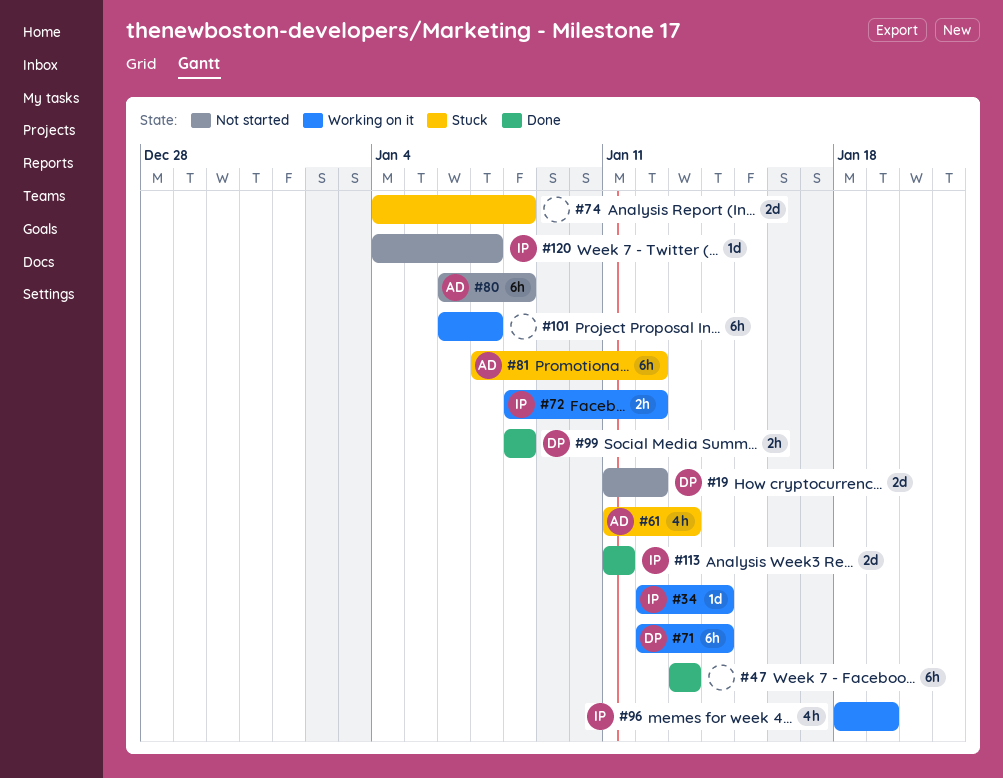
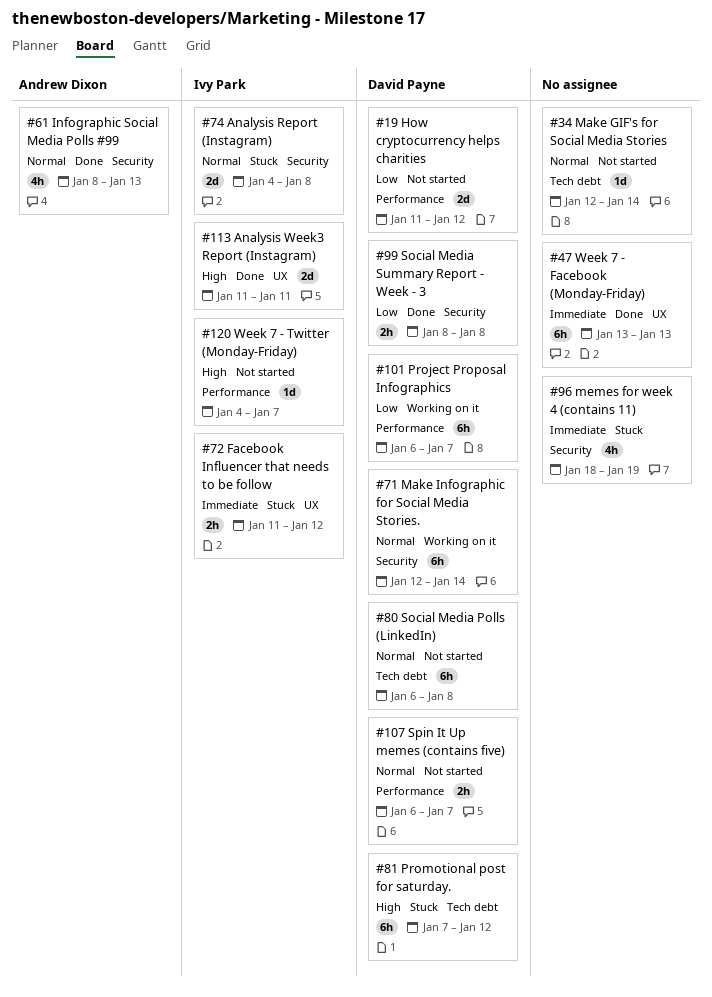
#34, status: Working on it -> Not started
#34, owner: Ivy Park -> none
#61, status: Stuck -> Done
#61, start: Jan 11 -> Jan 8
#72, status: Working on it -> Stuck
#72, start: Jan 8 -> Jan 11
#74, owner: none -> Ivy Park
#80, owner: Andrew Dixon -> David Payne
#81, owner: Andrew Dixon -> David Payne
#96, status: Working on it -> Stuck
#96, owner: Ivy Park -> none
#101, owner: none -> David Payne
#107: none -> present

